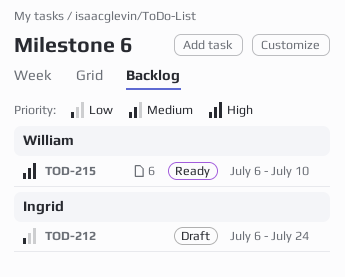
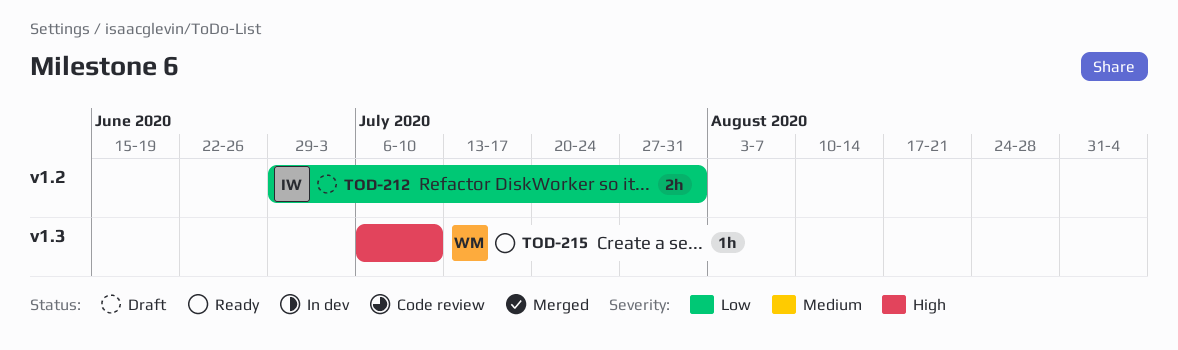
TOD-212, start: Jul 6 -> Jun 29
TOD-212, due: Jul 24 -> Jul 31

